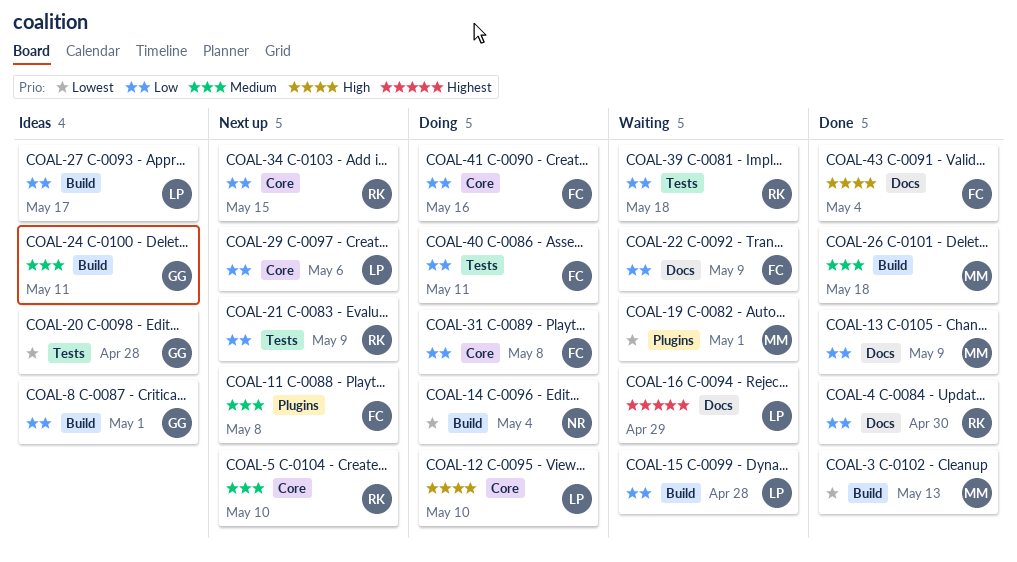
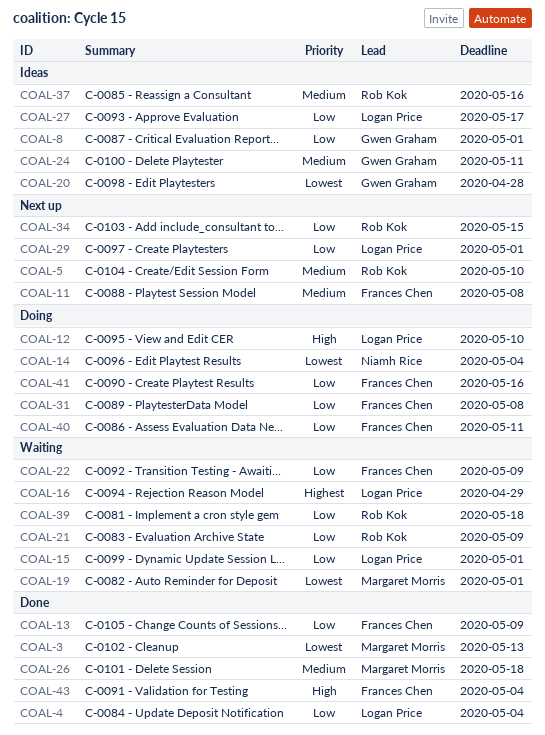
COAL-4, owner: Rob Kok -> Logan Price
COAL-4, due: Apr 30 -> May 4
COAL-13, owner: Margaret Morris -> Frances Chen
COAL-15, due: Apr 28 -> May 1
COAL-21, status: Next up -> Waiting
COAL-29, due: May 6 -> May 1
COAL-37: none -> present

